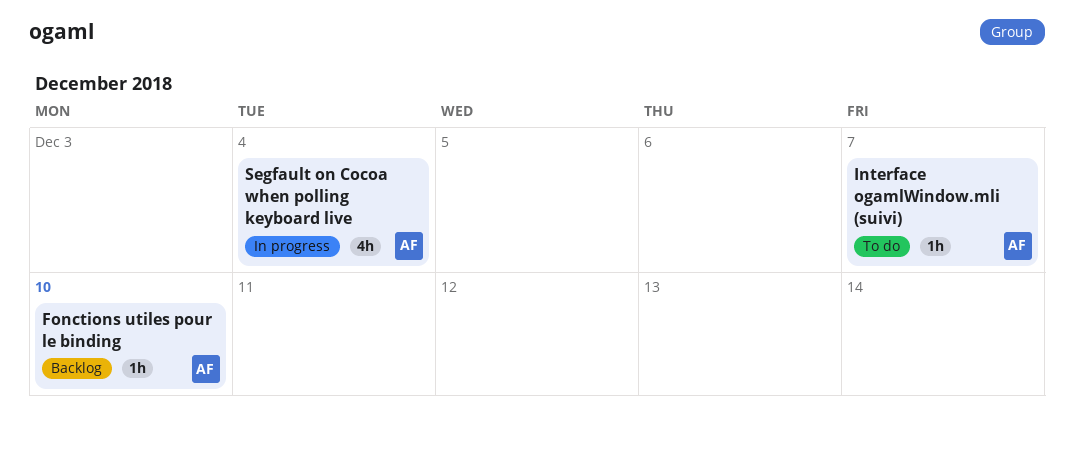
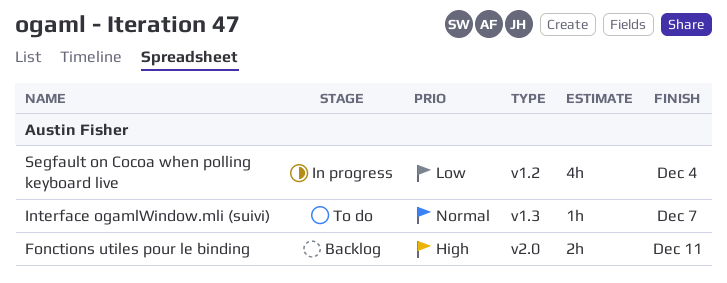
Fonctions utiles pour le binding, estimate: 1h -> 2h
Fonctions utiles pour le binding, due: Dec 10 -> Dec 11

